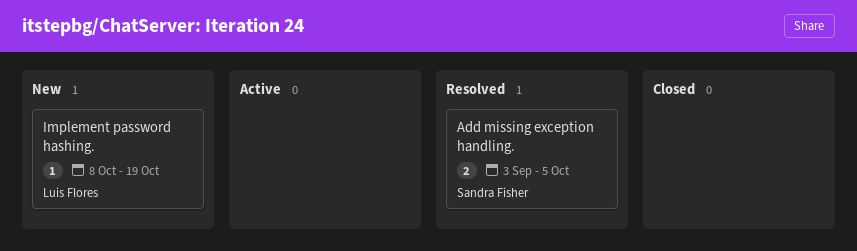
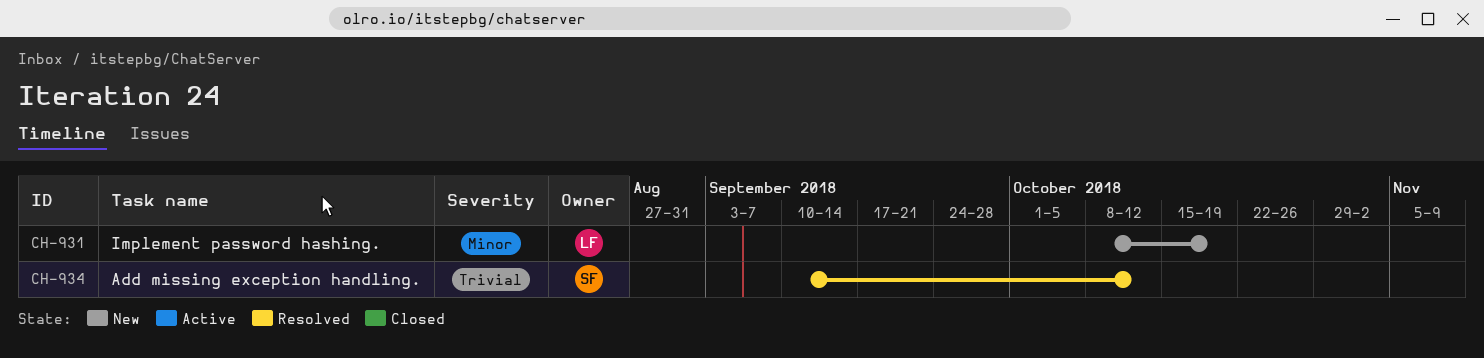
Add missing exception handling., start: Sep 3 -> Sep 10
Add missing exception handling., due: Oct 5 -> Oct 12

